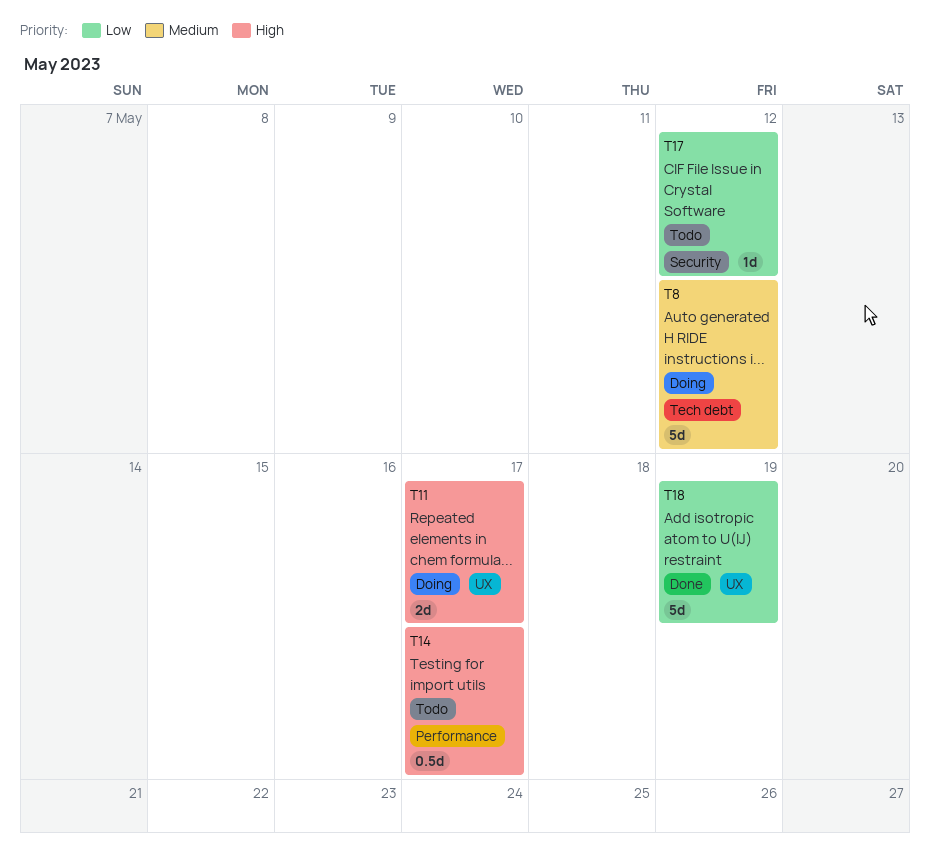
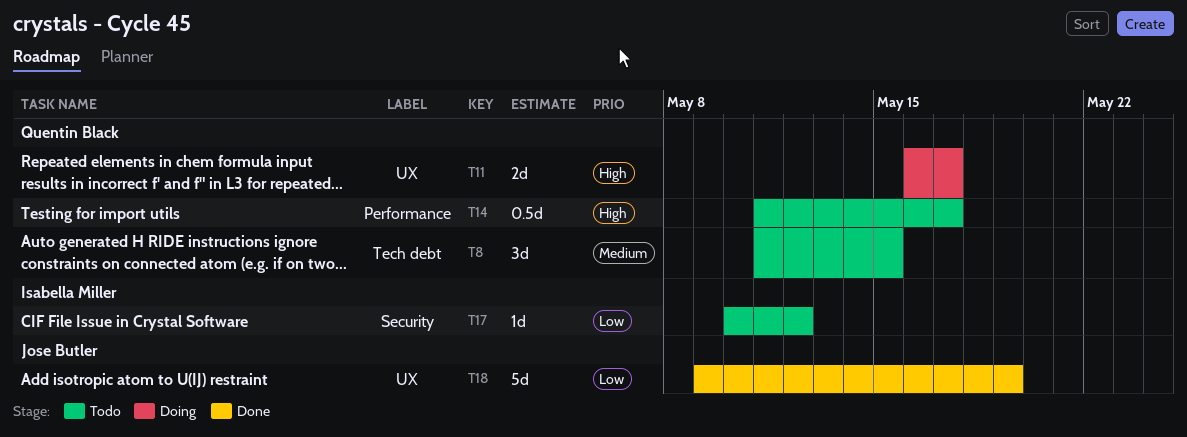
T8, status: Doing -> Todo
T8, estimate: 5d -> 3d
T8, due: May 12 -> May 15

